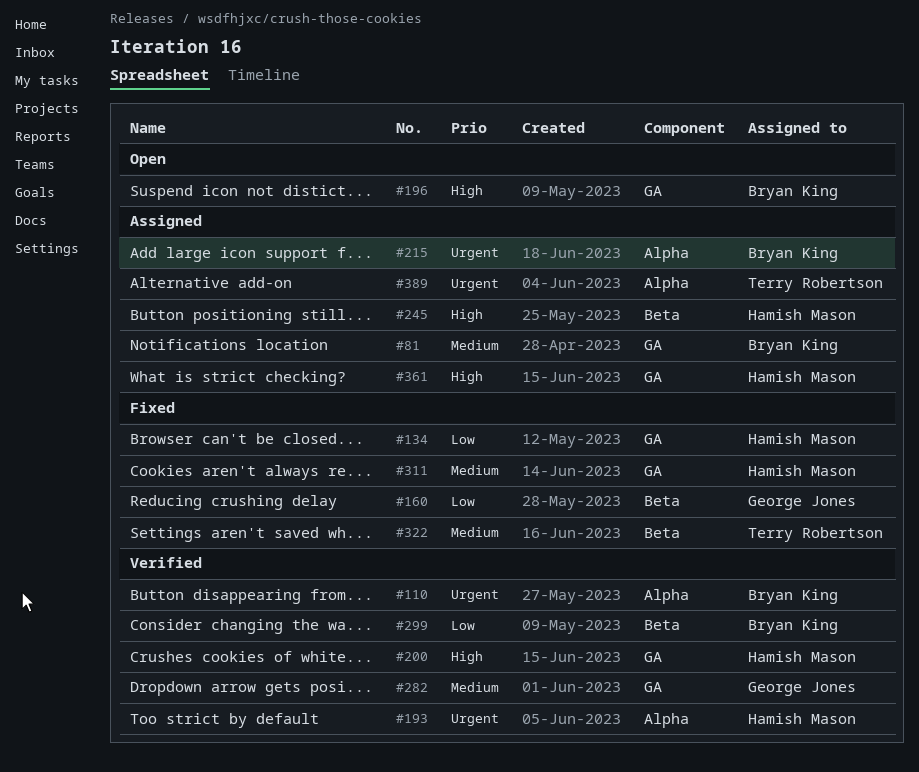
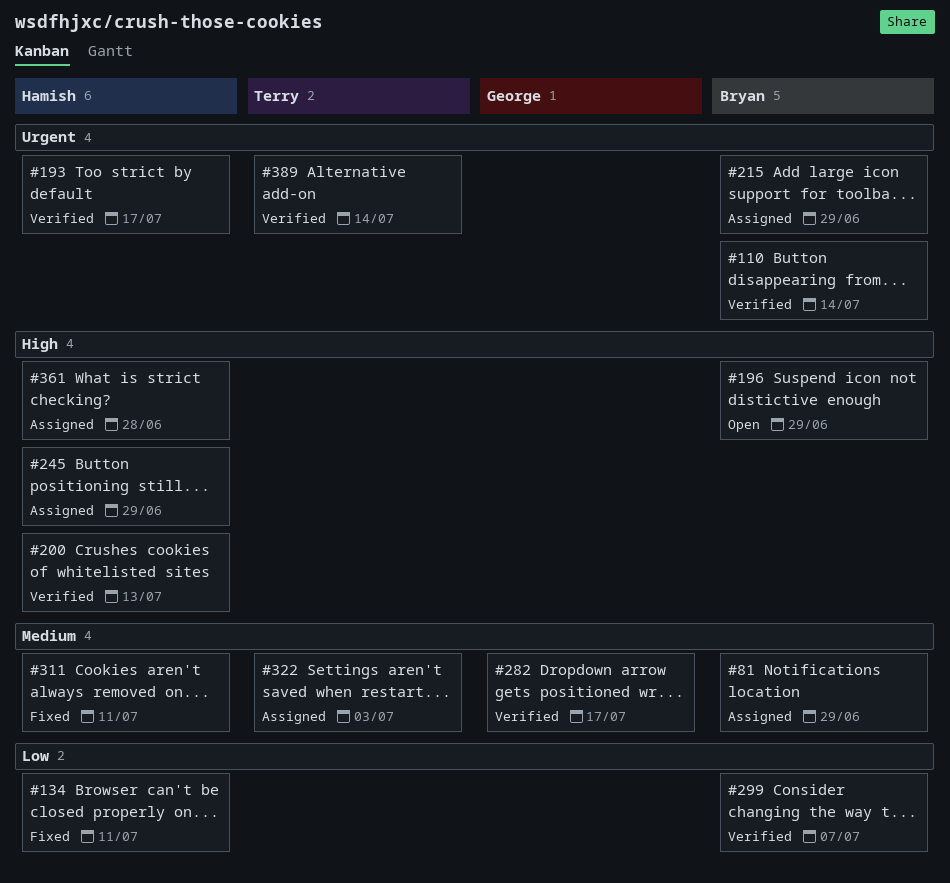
#160: present -> none
#322, status: Fixed -> Assigned
#389, status: Assigned -> Verified

